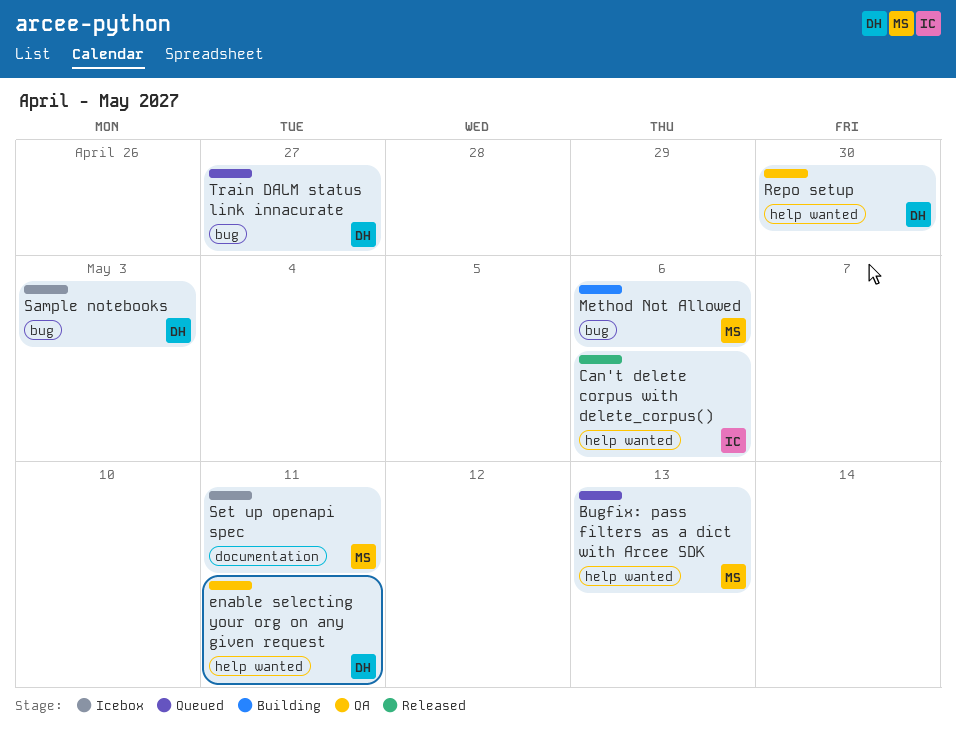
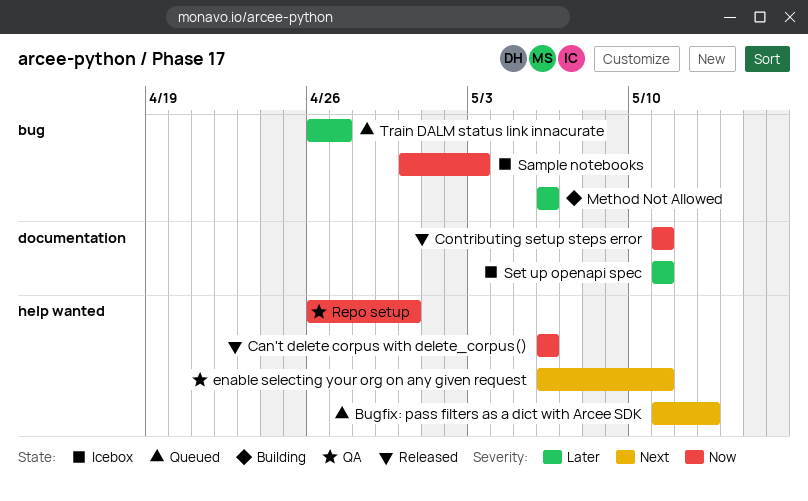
Contributing setup steps error: none -> present

